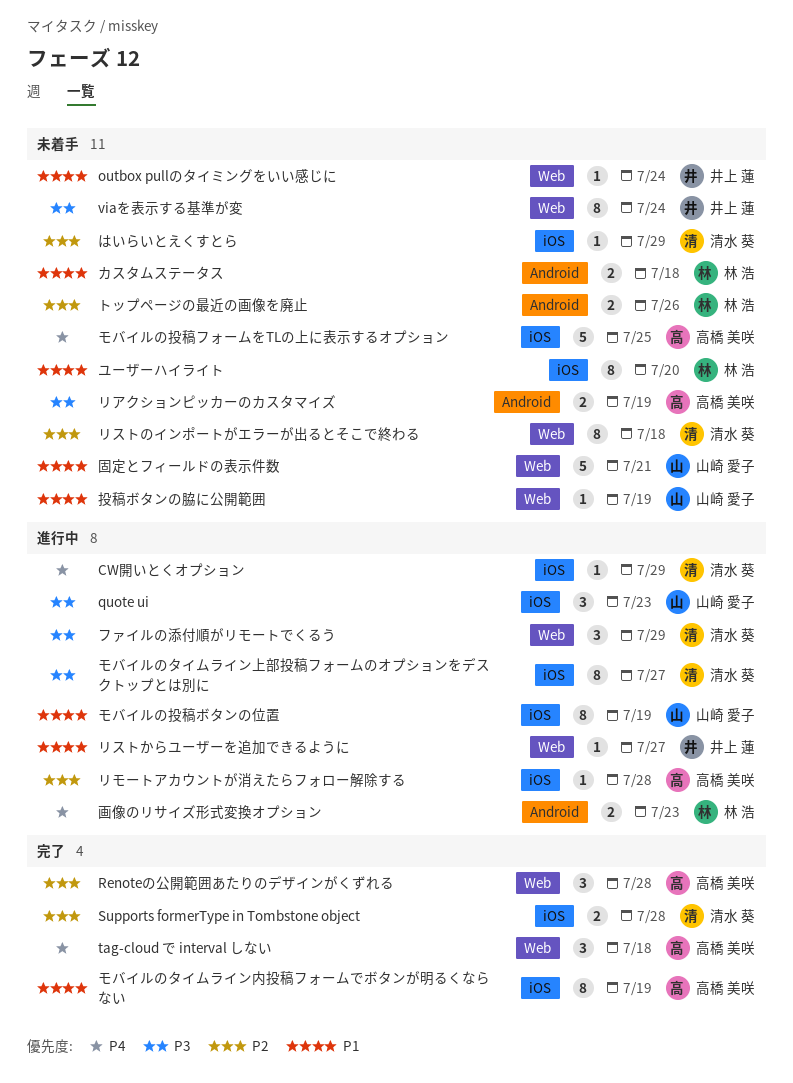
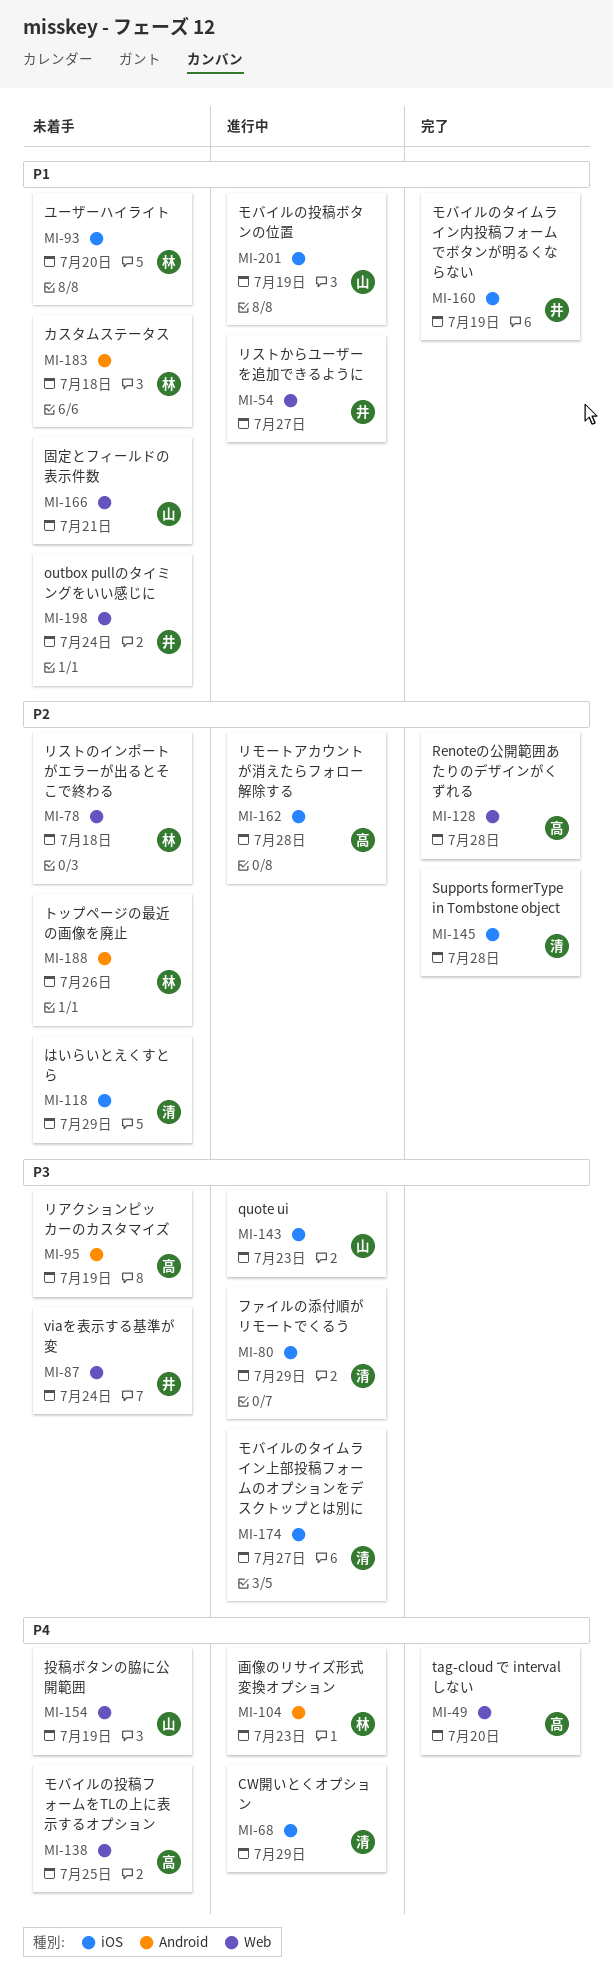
tag-cloud で interval しない, due: Jul 18 -> Jul 20
ファイルの添付順がリモートでくるう, label: Web -> iOS
モバイルのタイムライン内投稿フォームでボタンが明るくならない, owner: 高橋 美咲 -> 井上 蓮
モバイルの投稿フォームをTLの上に表示するオプション, label: iOS -> Web
リストのインポートがエラーが出るとそこで終わる, owner: 清水 葵 -> 林 浩
投稿ボタンの脇に公開範囲, priority: P1 -> P4

